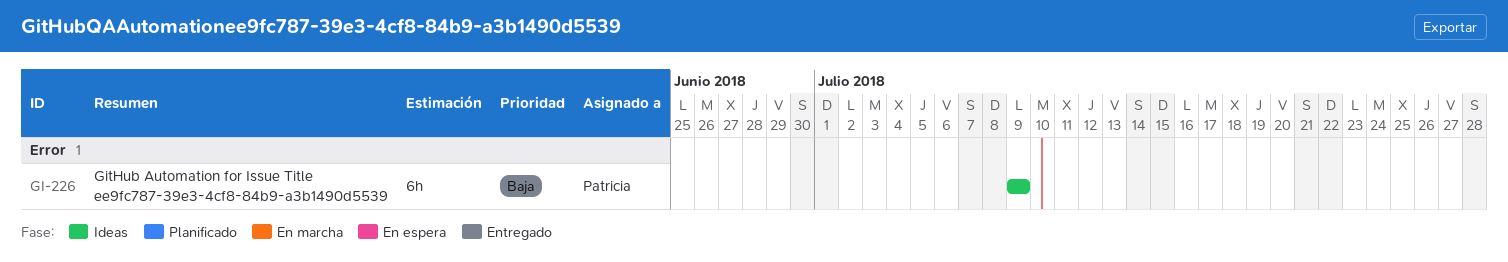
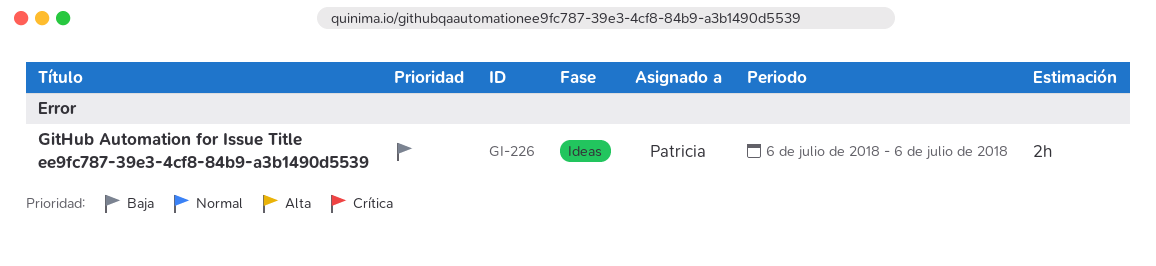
GI-226, estimate: 6h -> 2h
GI-226, start: Jul 9 -> Jul 6
GI-226, due: Jul 9 -> Jul 6

